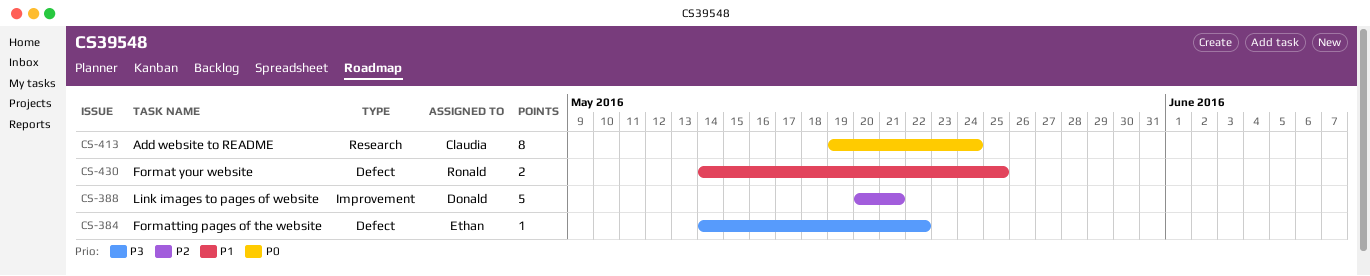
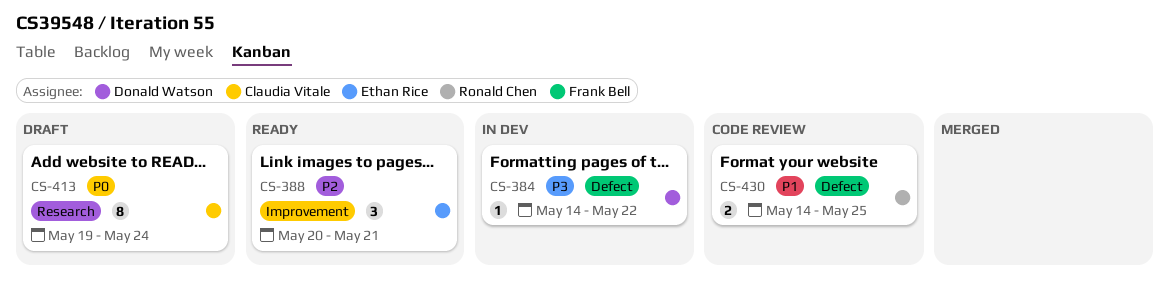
CS-384, owner: Ethan Rice -> Donald Watson
CS-388, owner: Donald Watson -> Ethan Rice
CS-388, estimate: 5 -> 3

